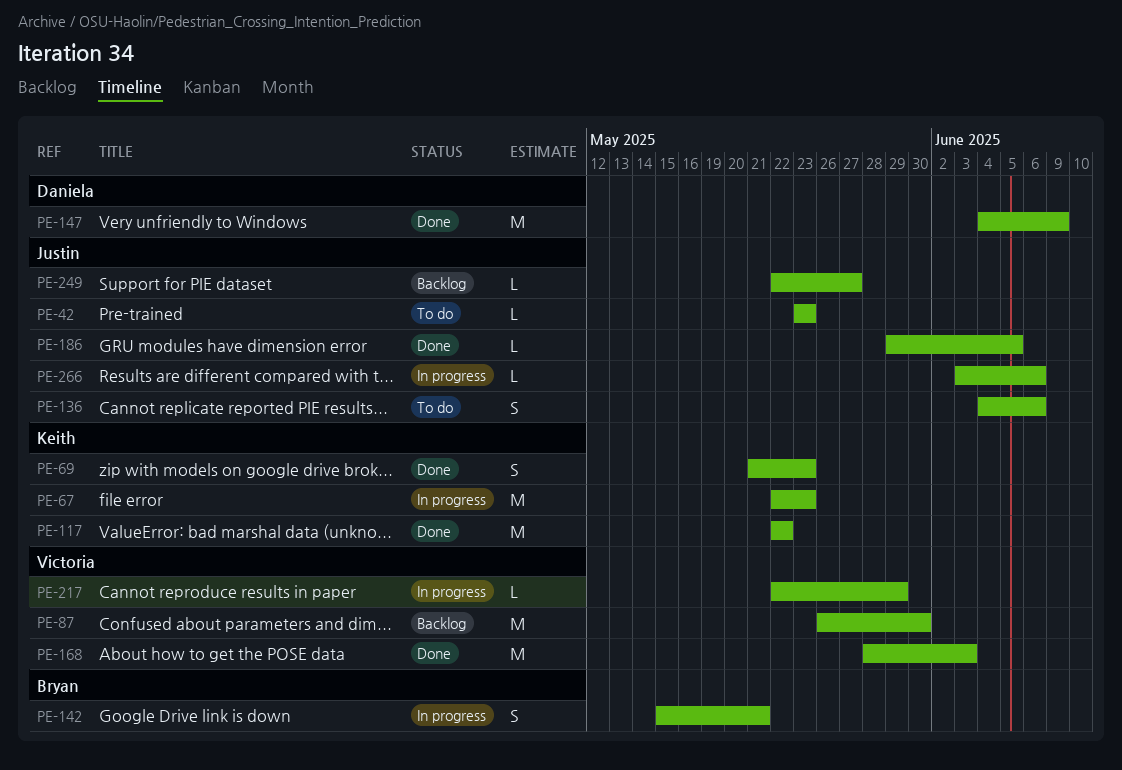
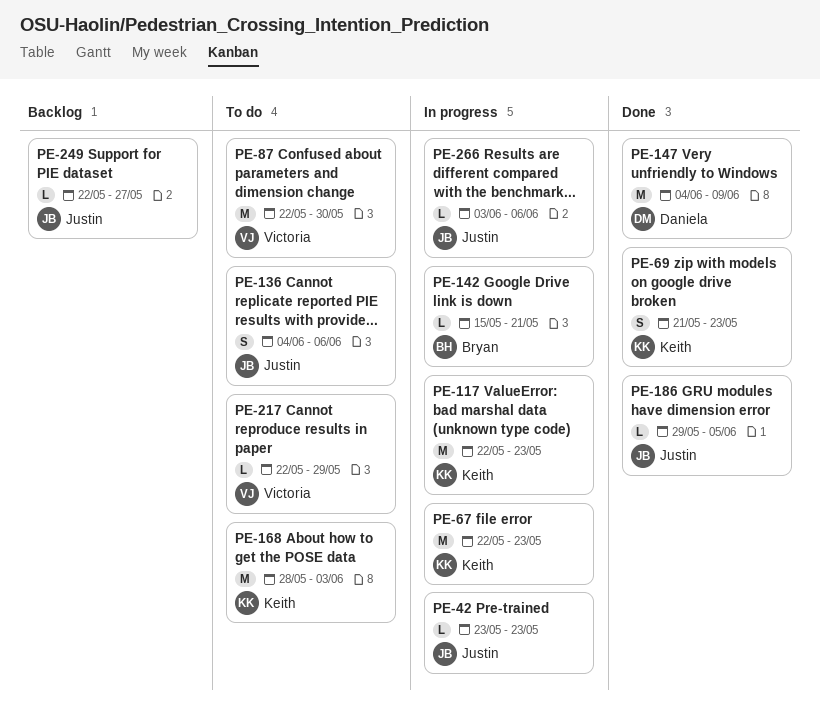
PE-42, status: To do -> In progress
PE-87, status: Backlog -> To do
PE-87, start: May 26 -> May 22
PE-117, status: Done -> In progress
PE-117, due: May 22 -> May 23
PE-142, estimate: S -> L
PE-168, status: Done -> To do
PE-168, owner: Victoria -> Keith
PE-217, status: In progress -> To do

